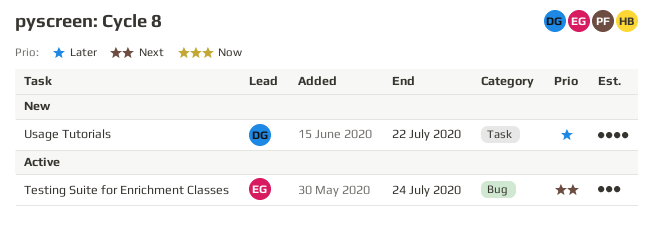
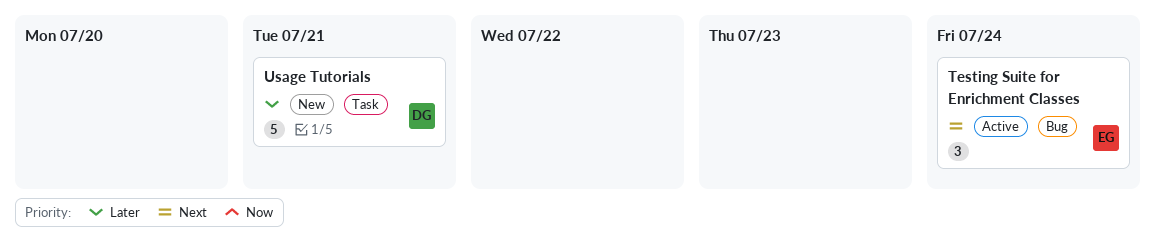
Usage Tutorials, estimate: 4 -> 5
Usage Tutorials, due: Jul 22 -> Jul 21

